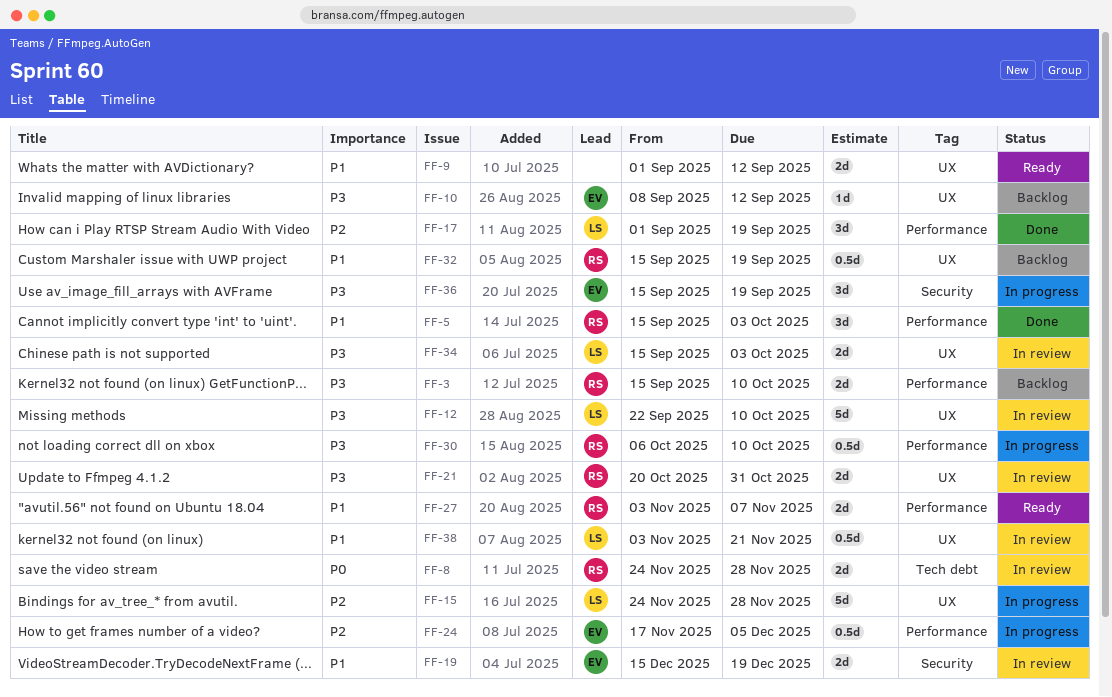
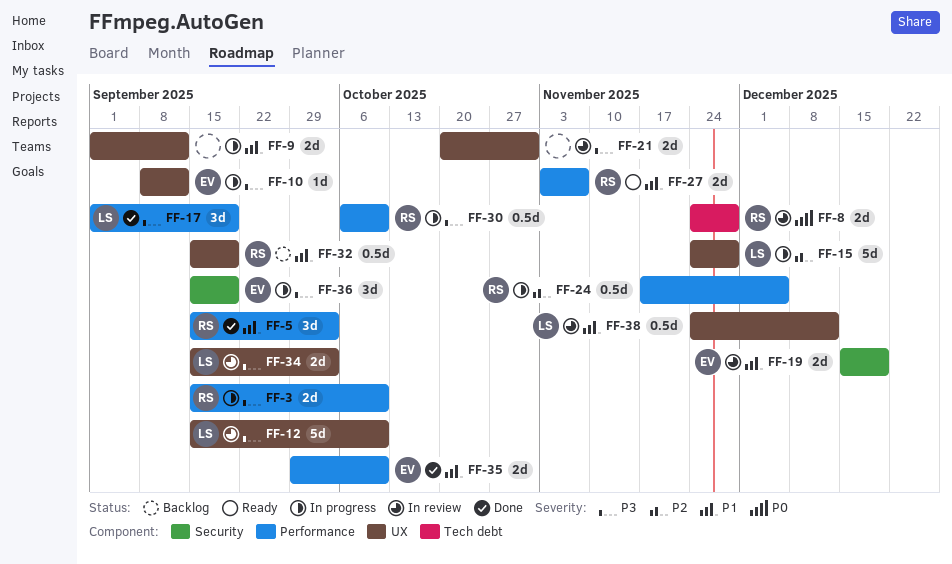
FF-3, status: Backlog -> In progress
FF-9, status: Ready -> In progress
FF-10, status: Backlog -> In progress
FF-12, start: Sep 22 -> Sep 15
FF-17, priority: P2 -> P3
FF-21, owner: RS -> none
FF-24, owner: EV -> RS
FF-35: none -> present
FF-38, start: Nov 3 -> Nov 24
FF-38, due: Nov 21 -> Dec 12

